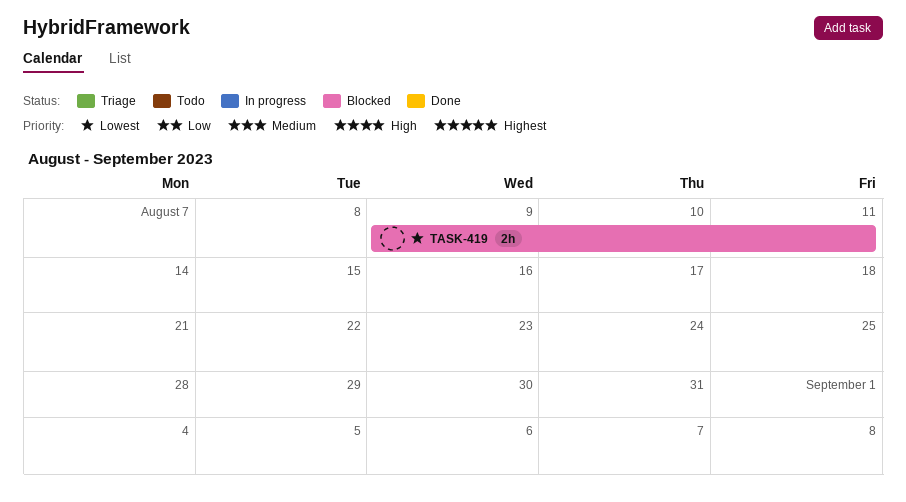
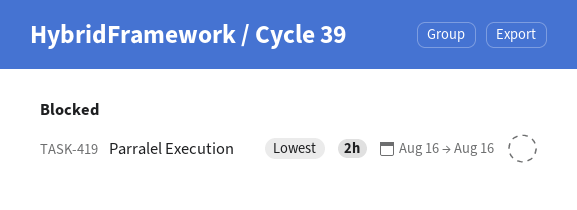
TASK-419, start: Aug 9 -> Aug 16
TASK-419, due: Aug 11 -> Aug 16

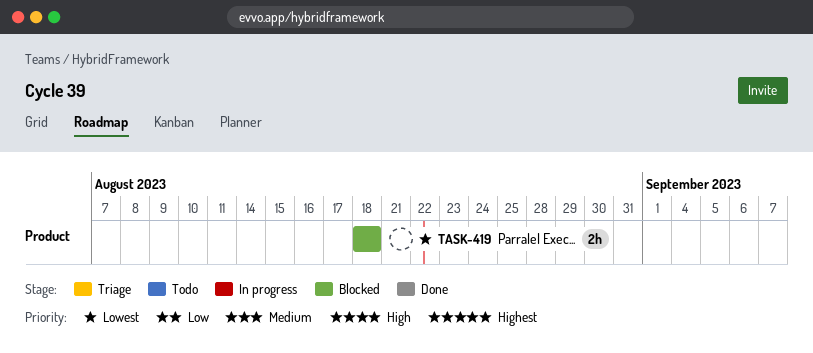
TASK-419, start: Aug 16 -> Aug 18
TASK-419, due: Aug 16 -> Aug 18

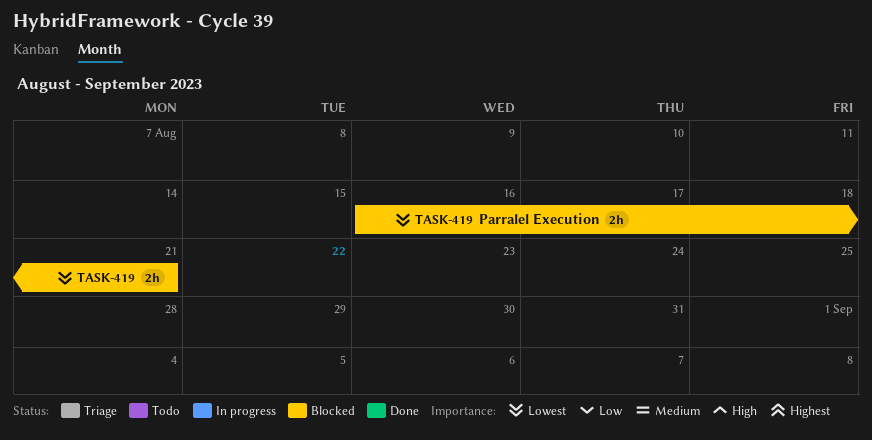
TASK-419, start: Aug 18 -> Aug 16
TASK-419, due: Aug 18 -> Aug 21

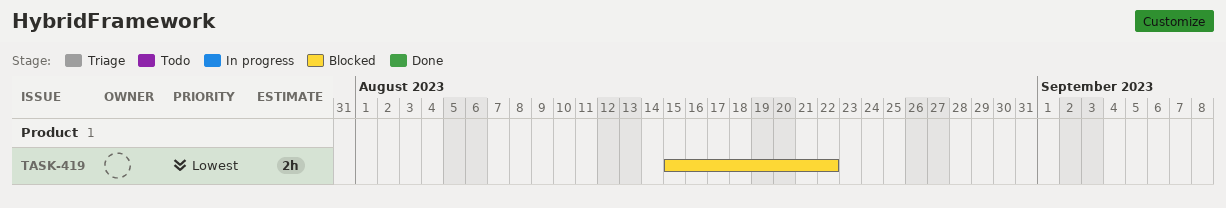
TASK-419, start: Aug 16 -> Aug 15
TASK-419, due: Aug 21 -> Aug 22

